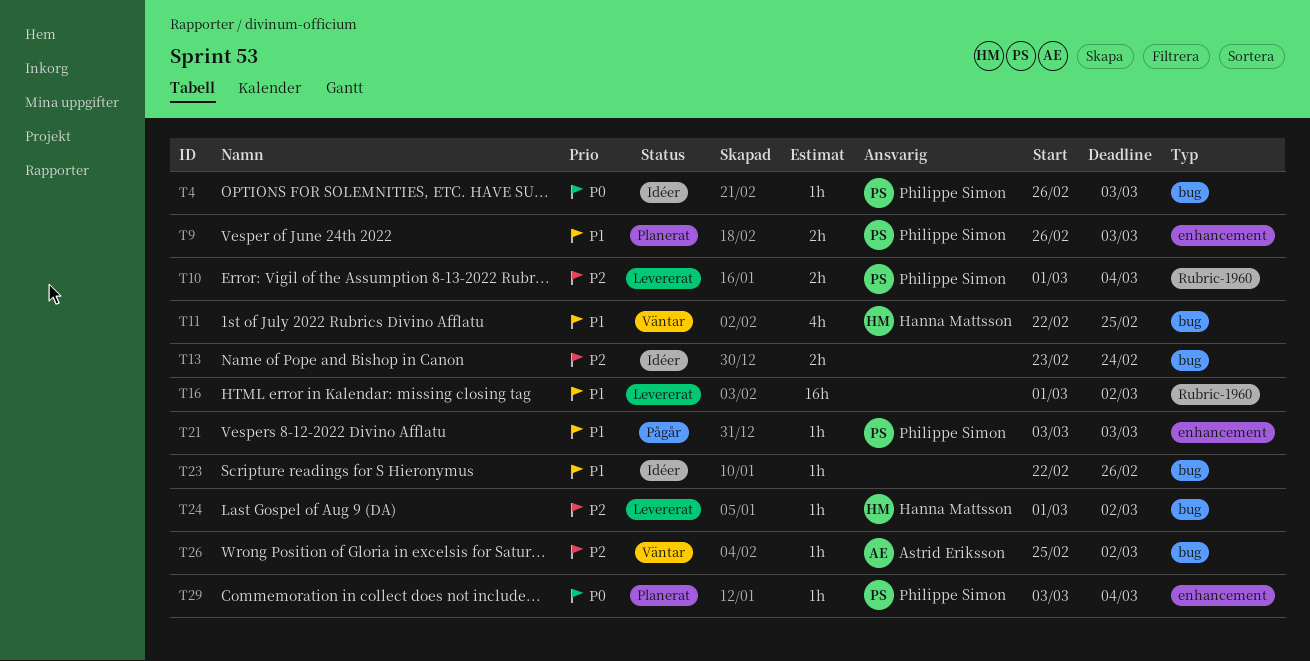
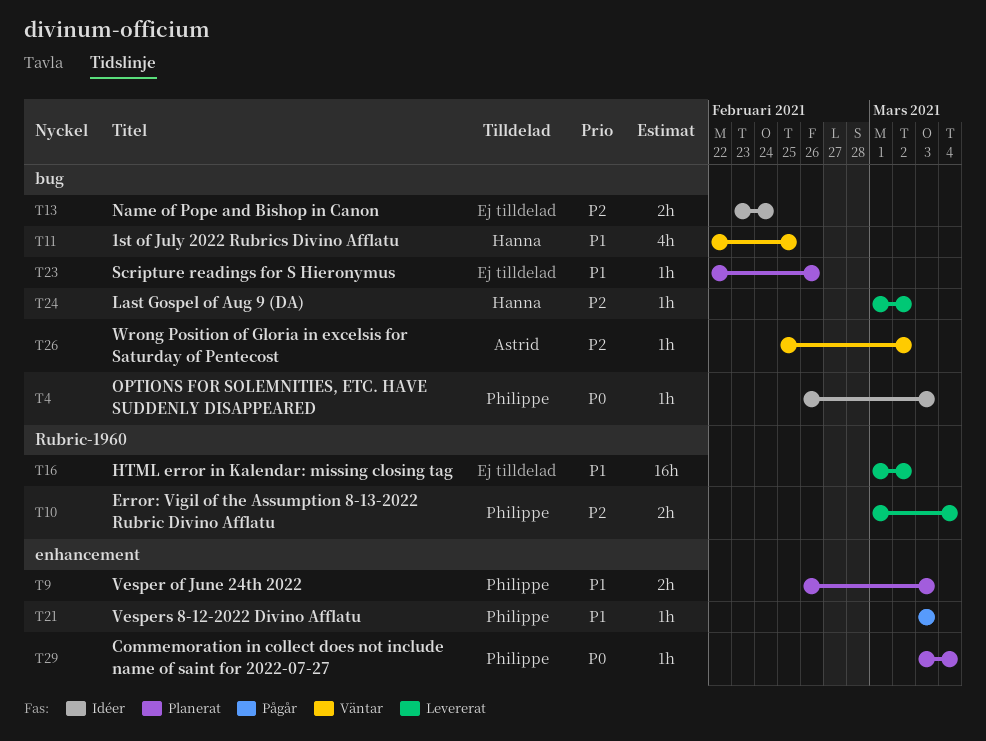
T23, status: Idéer -> Planerat

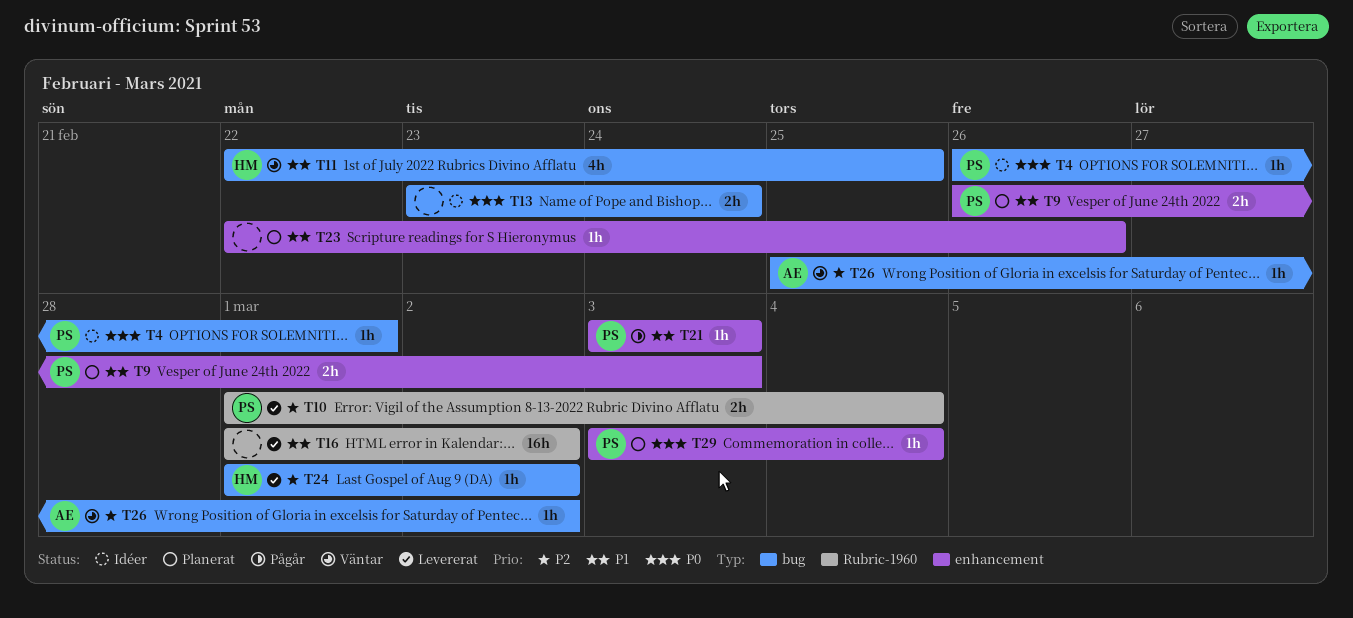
T4, due: Mar 3 -> Mar 1
T13, priority: P2 -> P0
T23, label: bug -> enhancement

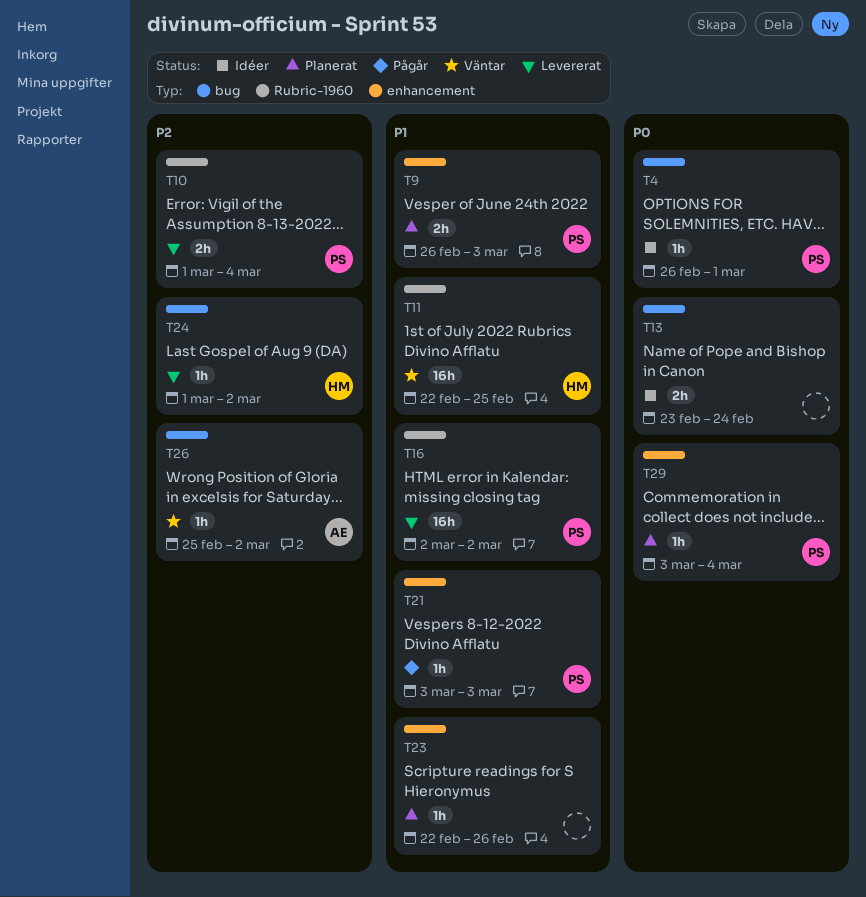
T11, label: bug -> Rubric-1960
T11, estimate: 4h -> 16h
T16, owner: none -> PS
T16, start: Mar 1 -> Mar 2

